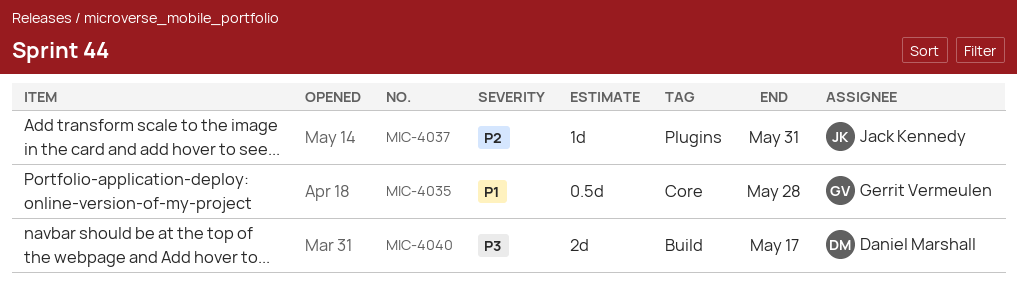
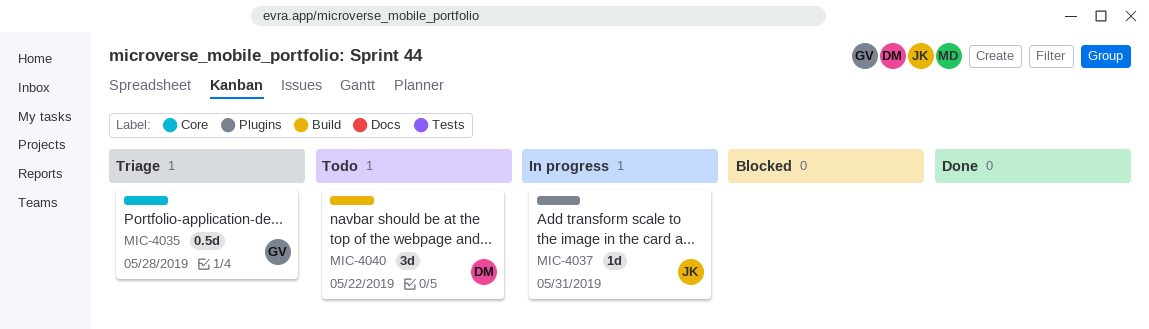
MIC-4040, estimate: 2d -> 3d
MIC-4040, due: May 17 -> May 22

